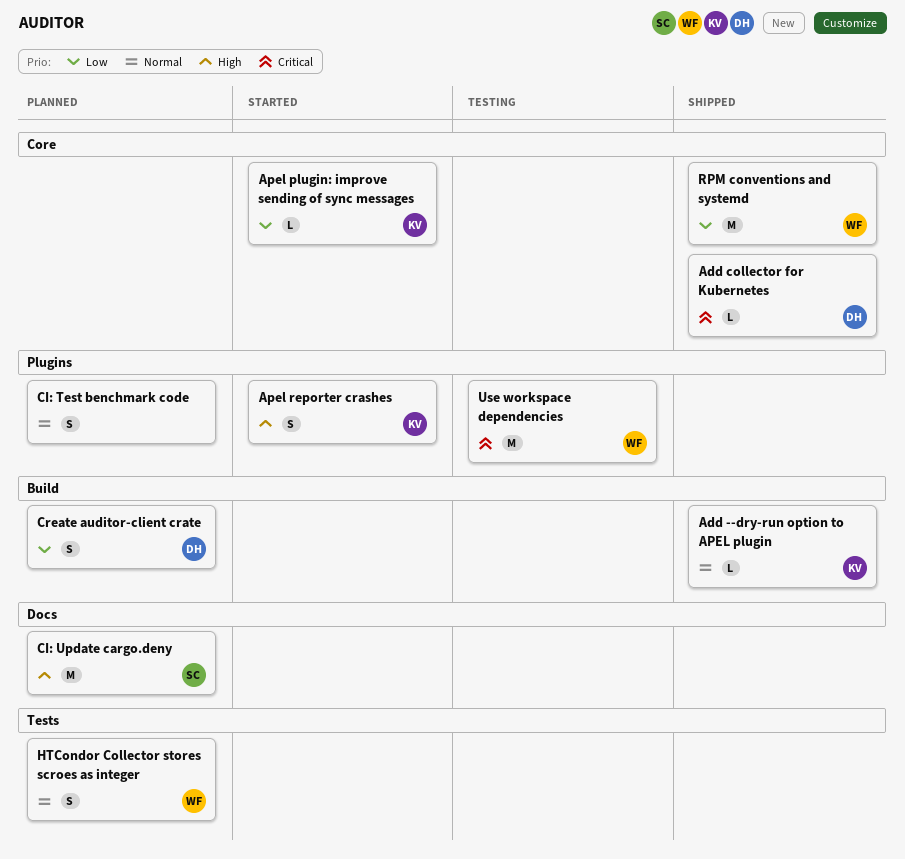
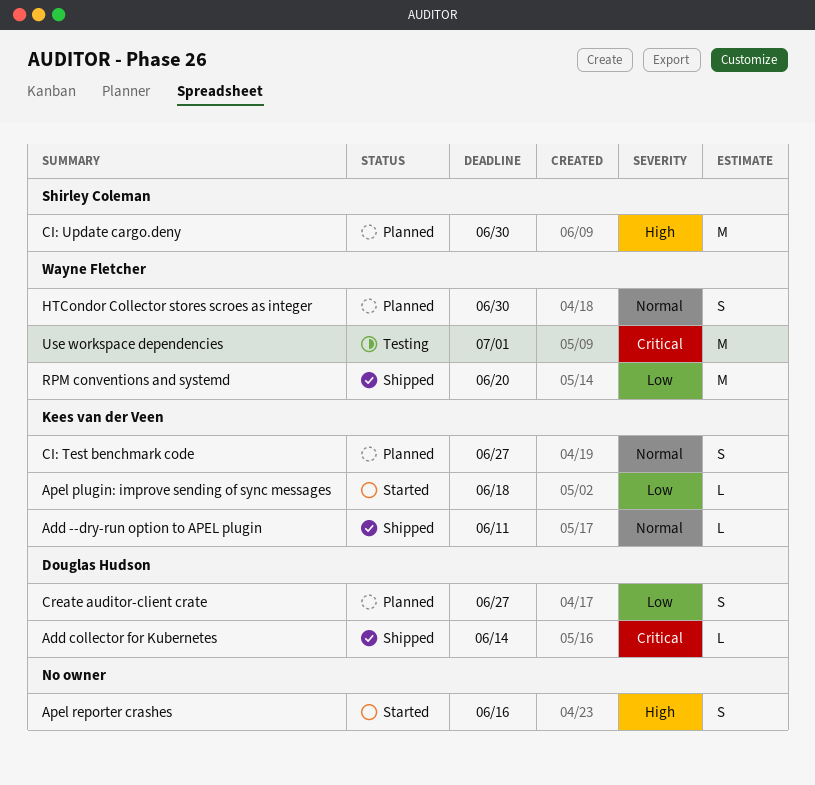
Apel reporter crashes, owner: Kees van der Veen -> none
CI: Test benchmark code, owner: none -> Kees van der Veen

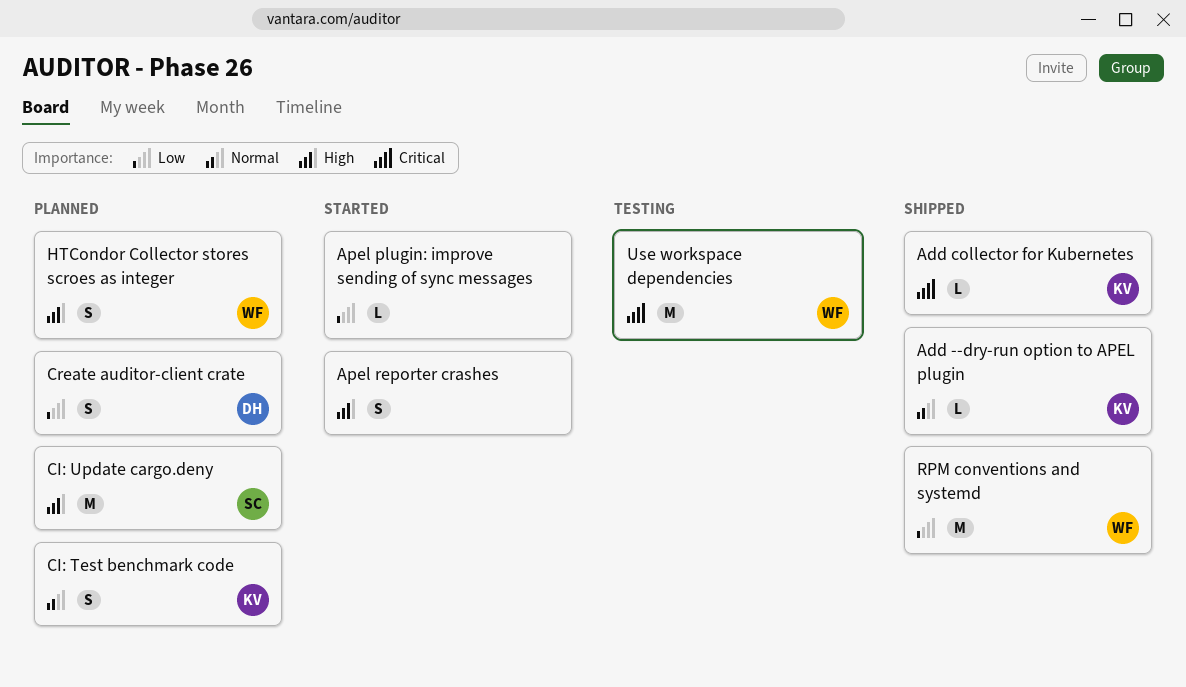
Add collector for Kubernetes, owner: Douglas Hudson -> Kees van der Veen
Apel plugin: improve sending of sync messages, owner: Kees van der Veen -> none
HTCondor Collector stores scroes as integer, priority: Normal -> High

